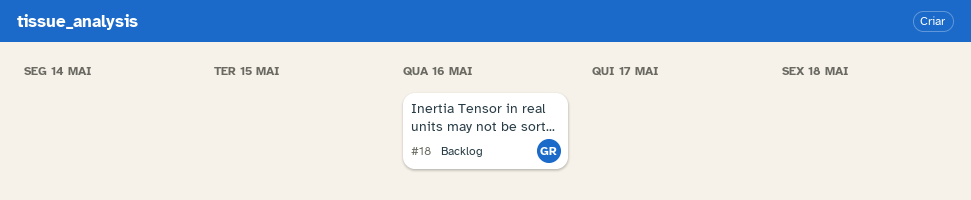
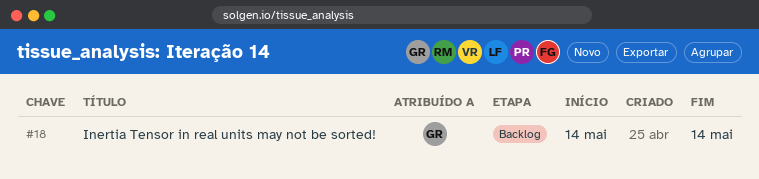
#18, due: May 16 -> May 14

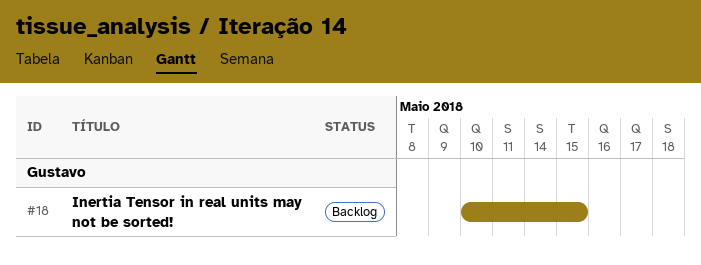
#18, start: May 14 -> May 10
#18, due: May 14 -> May 15

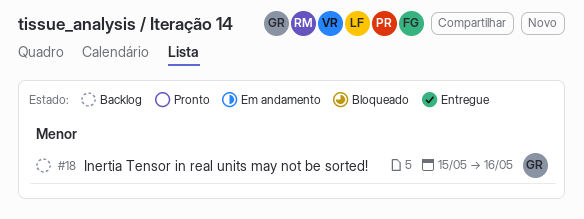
#18, start: May 10 -> May 15
#18, due: May 15 -> May 16

